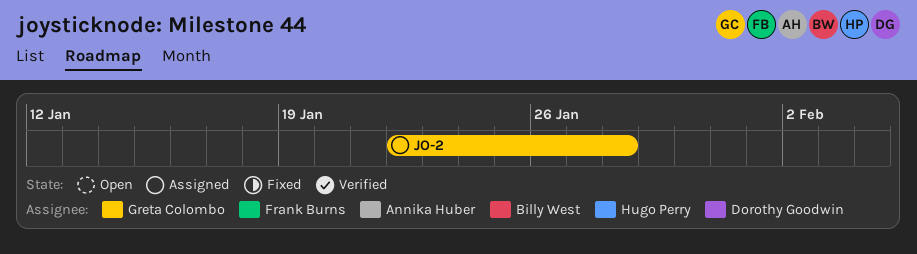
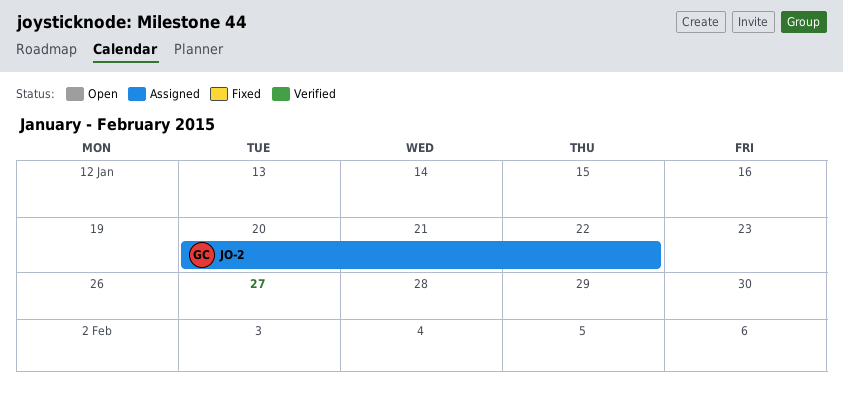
JO-2, start: Jan 22 -> Jan 20
JO-2, due: Jan 28 -> Jan 22

